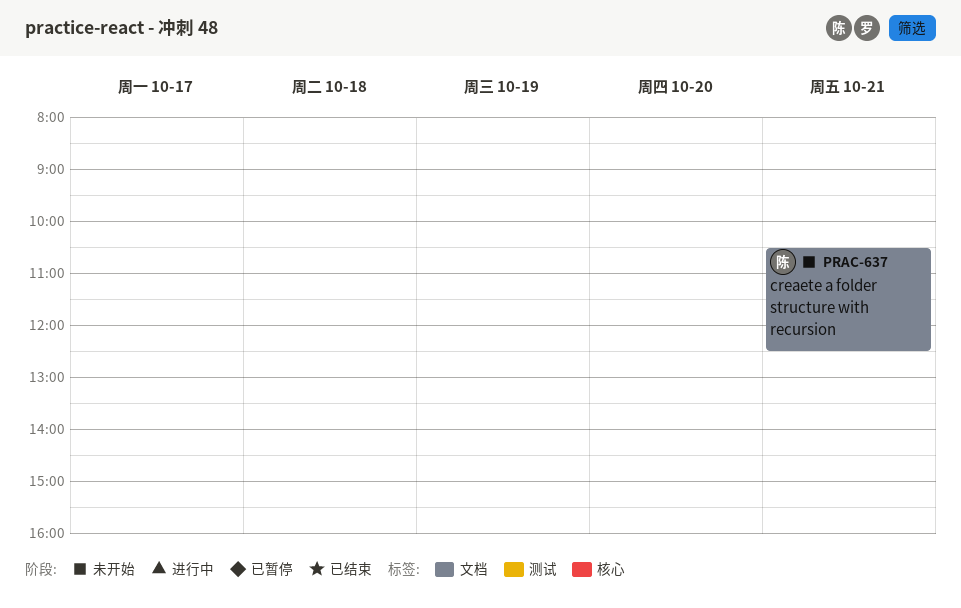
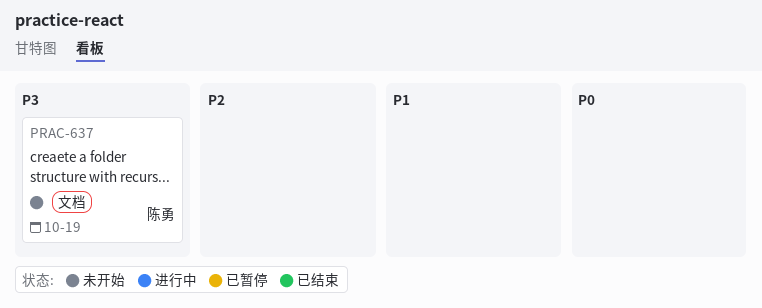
PRAC-637, day: Oct 21 -> Oct 19

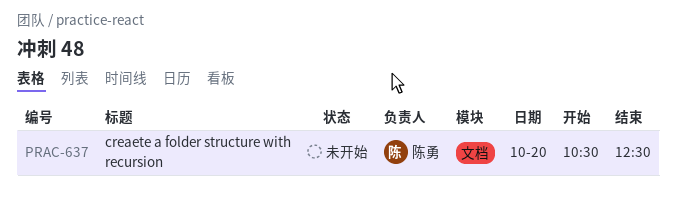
PRAC-637, day: Oct 19 -> Oct 20

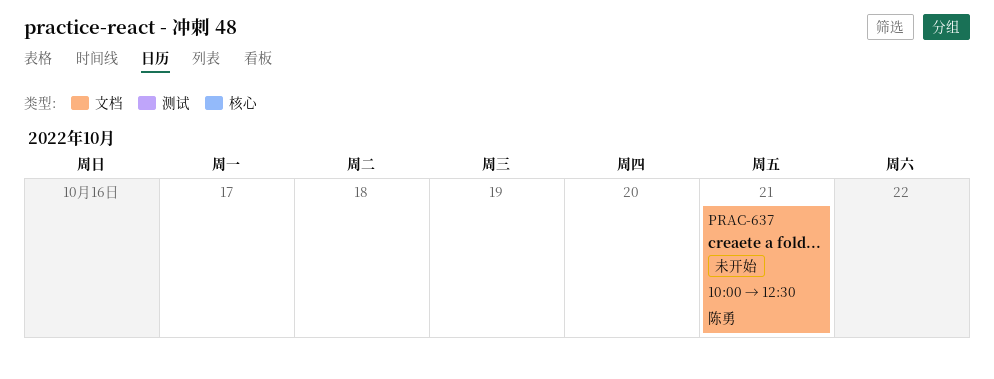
PRAC-637, day: Oct 20 -> Oct 21
PRAC-637, begins: 10:30 -> 10:00

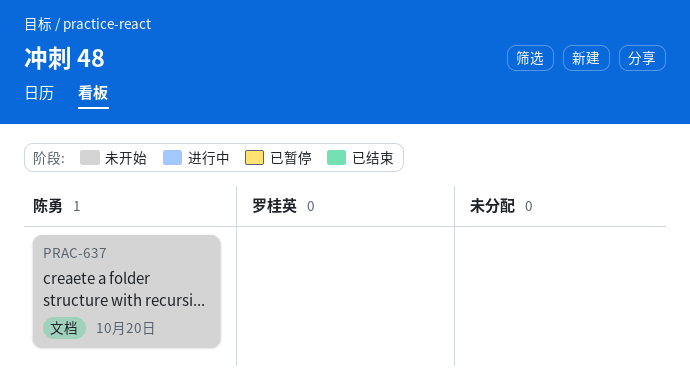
PRAC-637, day: Oct 21 -> Oct 20

